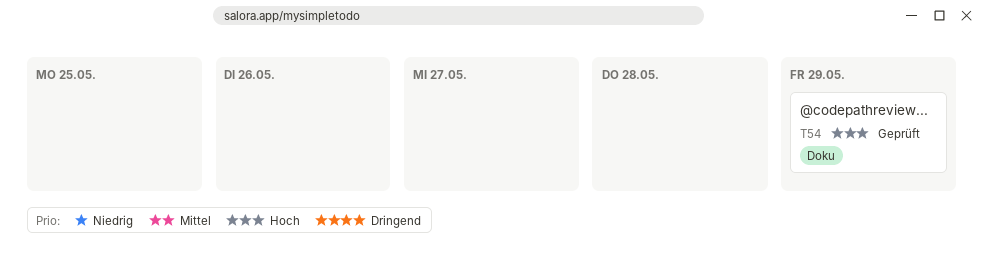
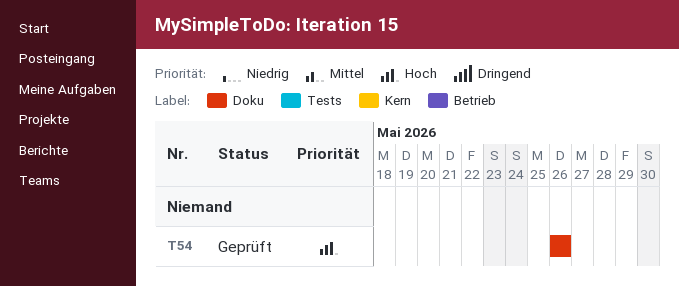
T54, due: May 29 -> May 26

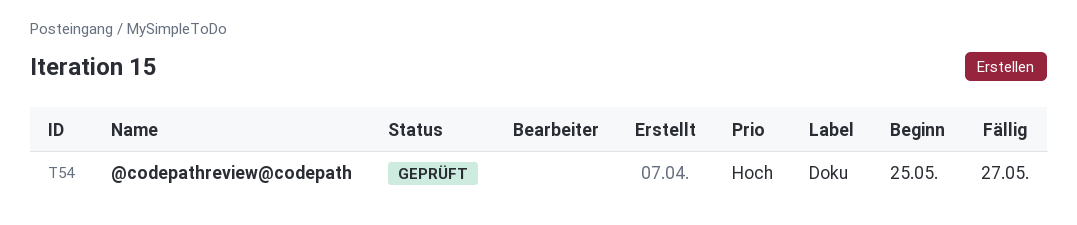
T54, start: May 26 -> May 25
T54, due: May 26 -> May 27

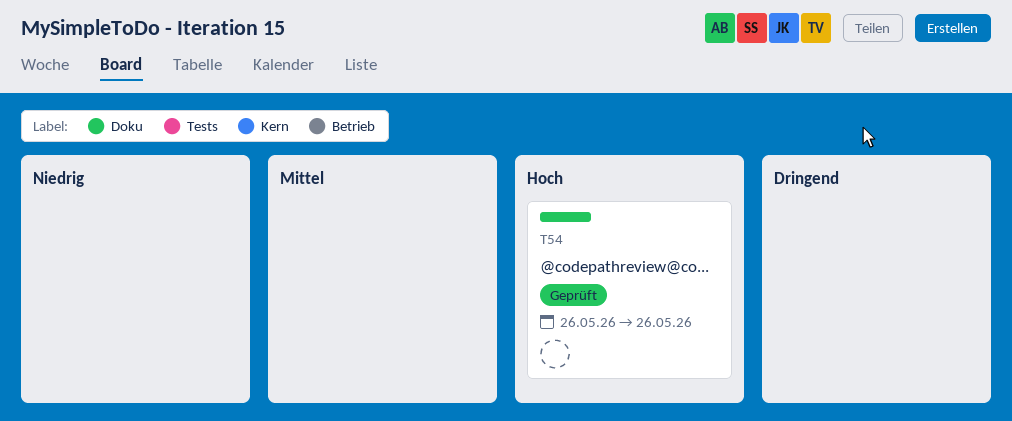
T54, start: May 25 -> May 26
T54, due: May 27 -> May 26

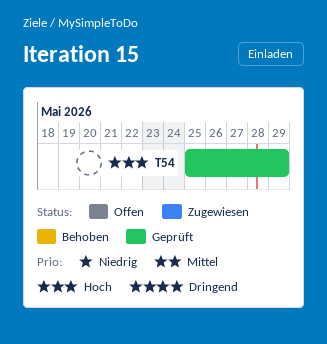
T54, start: May 26 -> May 25
T54, due: May 26 -> May 29

